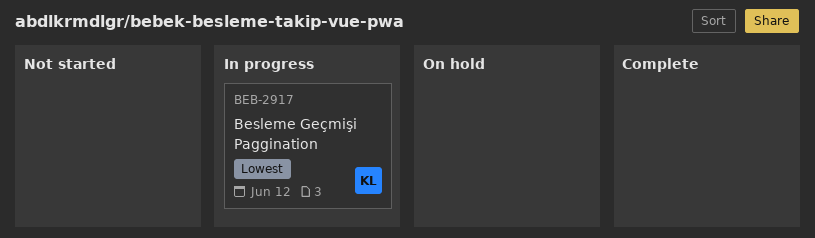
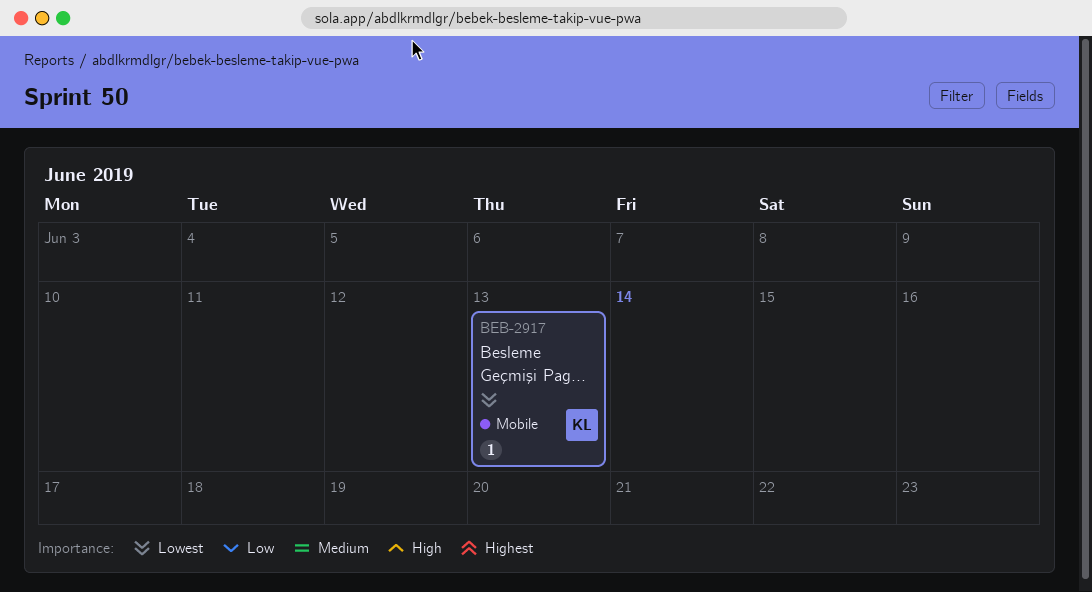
BEB-2917, due: Jun 12 -> Jun 13

